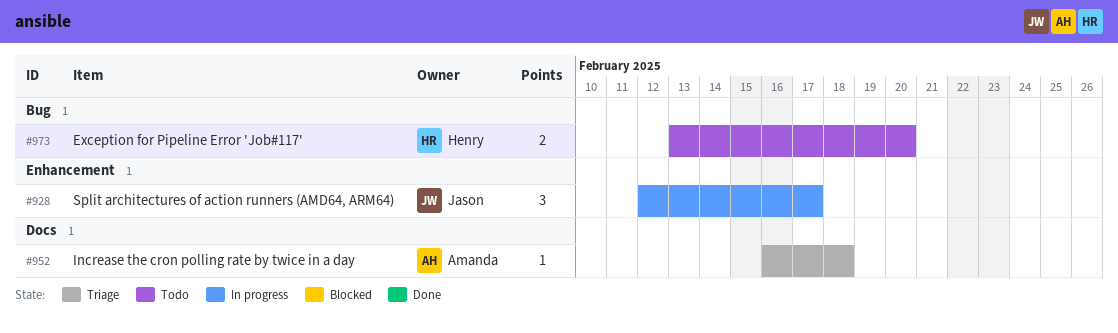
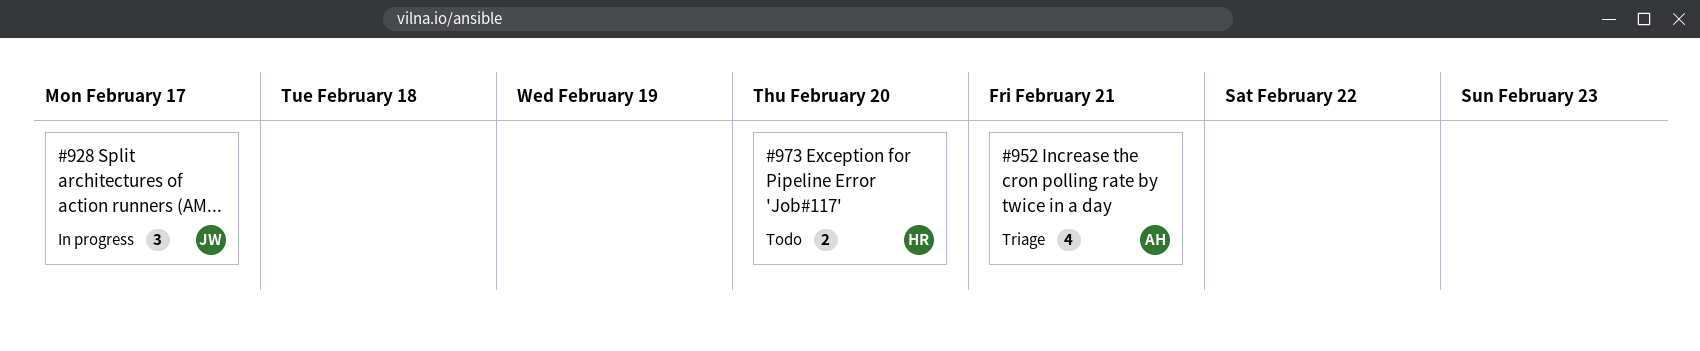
#952, estimate: 1 -> 4
#952, due: Feb 18 -> Feb 21

